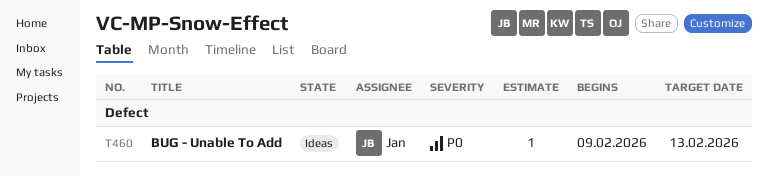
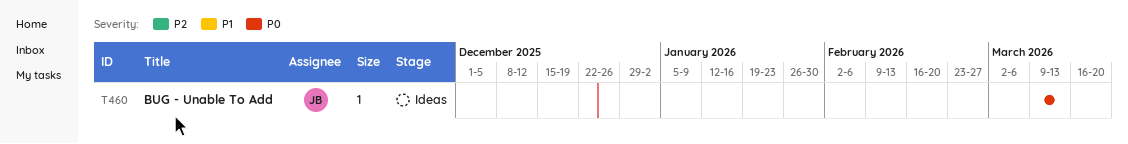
T460, start: Feb 9 -> Mar 9
T460, due: Feb 13 -> Mar 13

